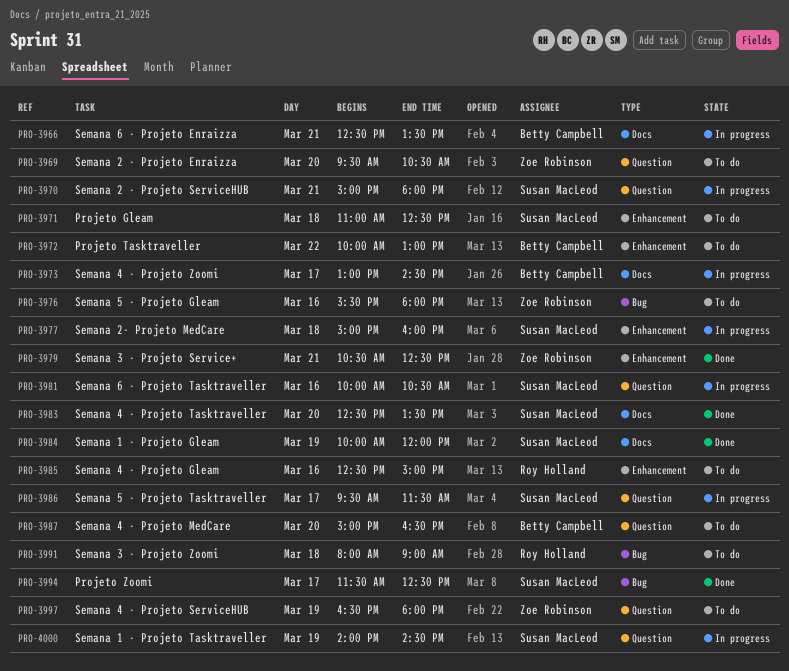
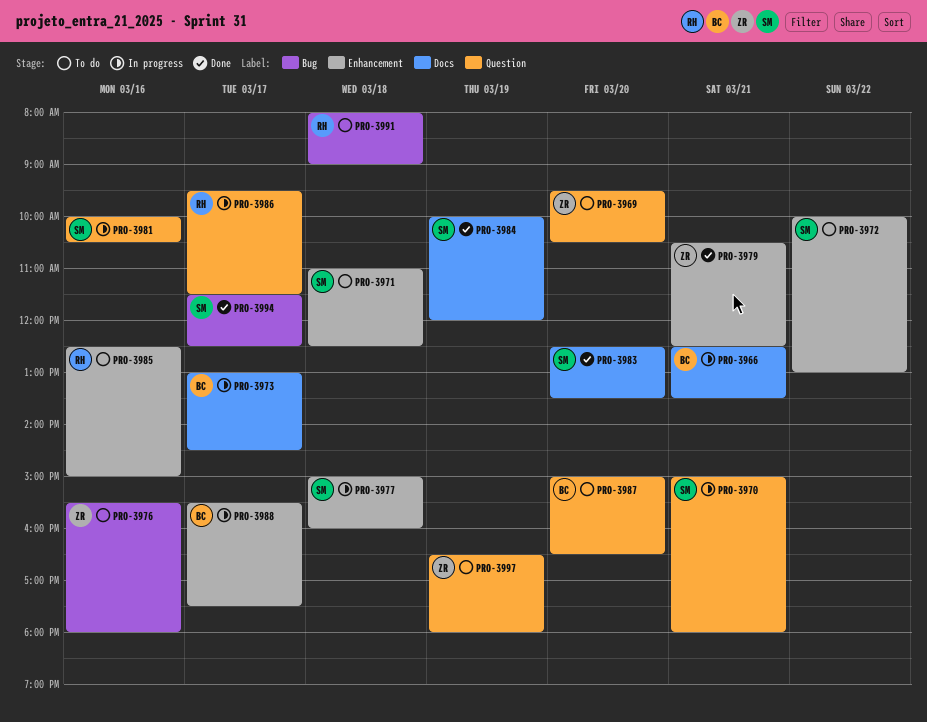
PRO-3972, owner: Betty Campbell -> Susan MacLeod
PRO-3986, owner: Susan MacLeod -> Roy Holland
PRO-3988: none -> present
PRO-4000: present -> none

